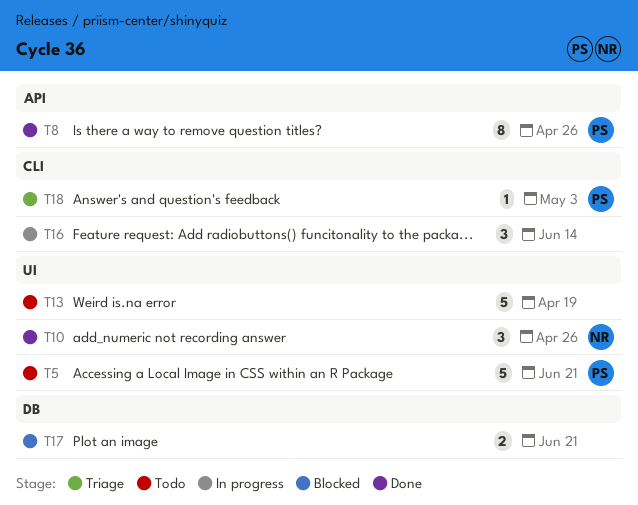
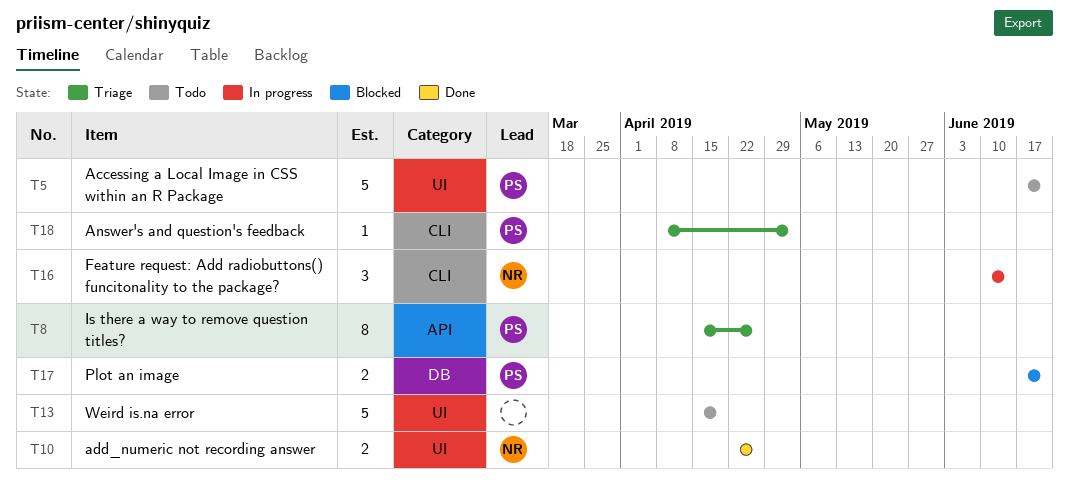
T8, status: Done -> Triage
T10, estimate: 3 -> 2
T16, owner: none -> NR
T17, owner: none -> PS

